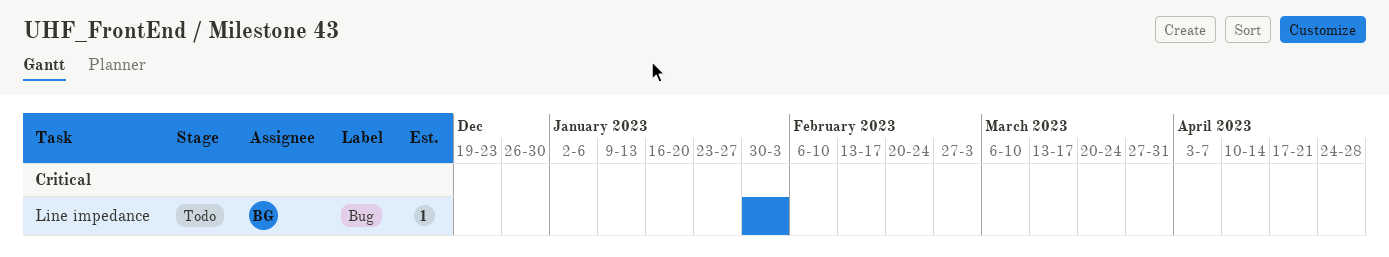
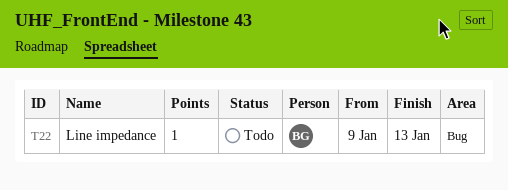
Line impedance, start: Jan 30 -> Jan 9
Line impedance, due: Feb 3 -> Jan 13

